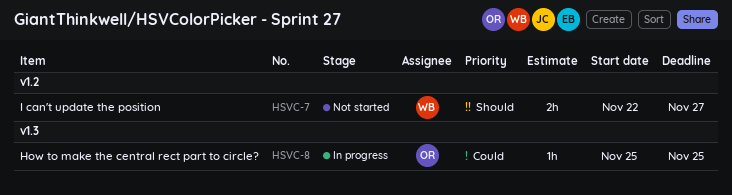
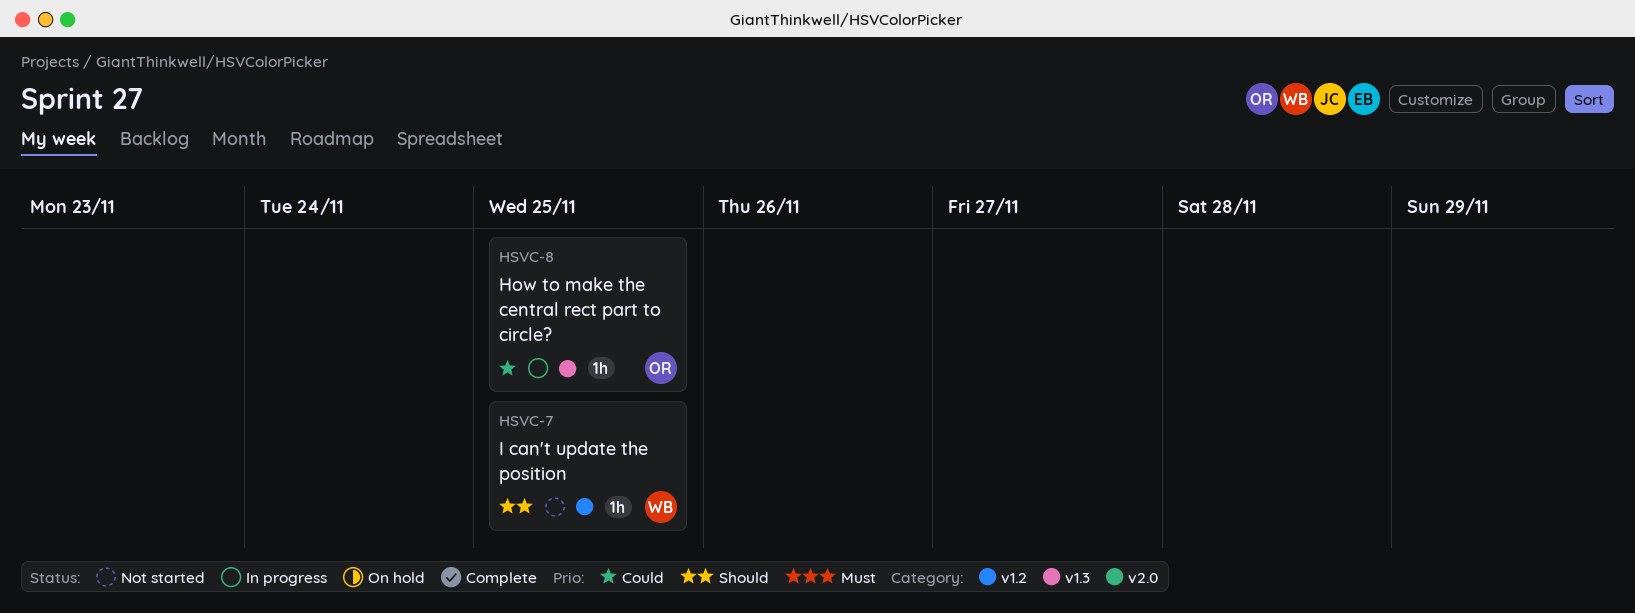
HSVC-7, estimate: 2h -> 1h
HSVC-7, due: Nov 27 -> Nov 25

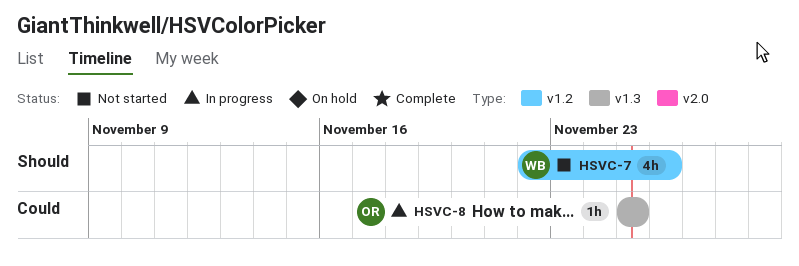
HSVC-7, estimate: 1h -> 4h
HSVC-7, due: Nov 25 -> Nov 26

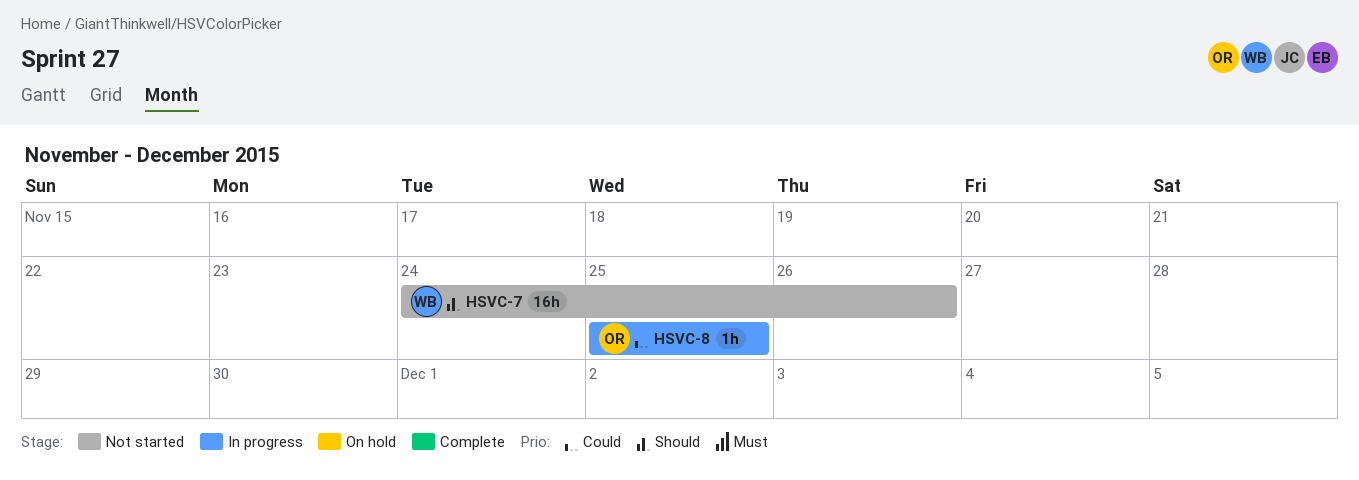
HSVC-7, estimate: 4h -> 16h
HSVC-7, start: Nov 22 -> Nov 24

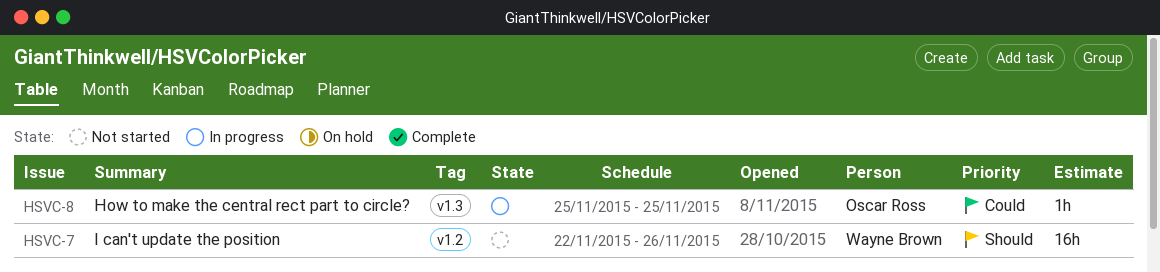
HSVC-7, start: Nov 24 -> Nov 22

